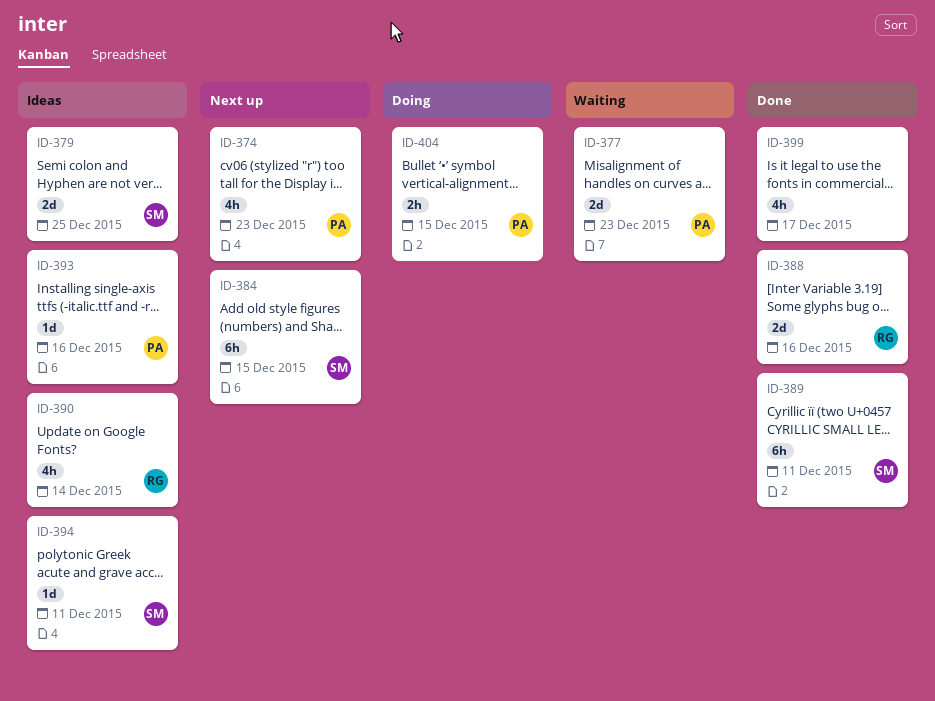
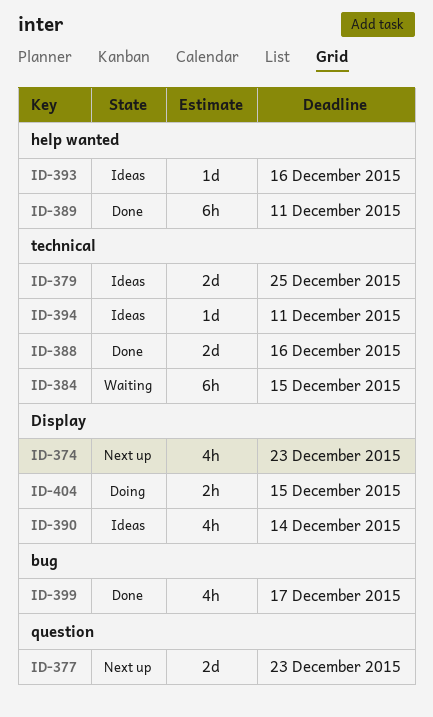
ID-377, status: Waiting -> Next up
ID-384, status: Next up -> Waiting

